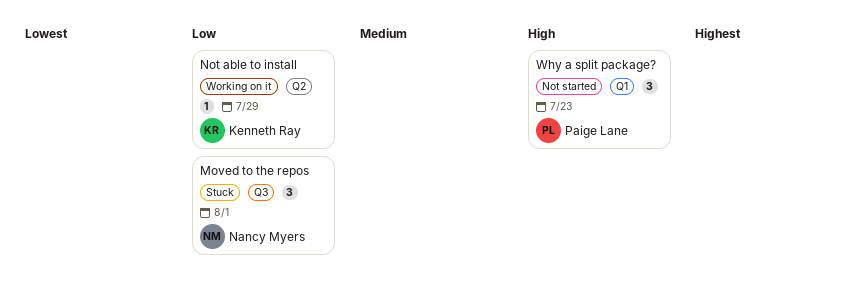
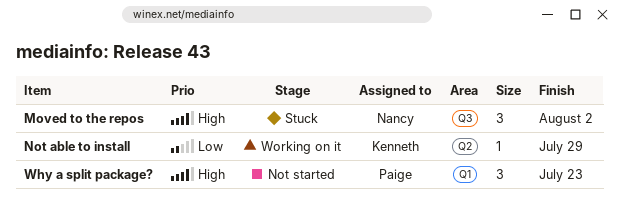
Moved to the repos, priority: Low -> High
Moved to the repos, due: Aug 1 -> Aug 2

